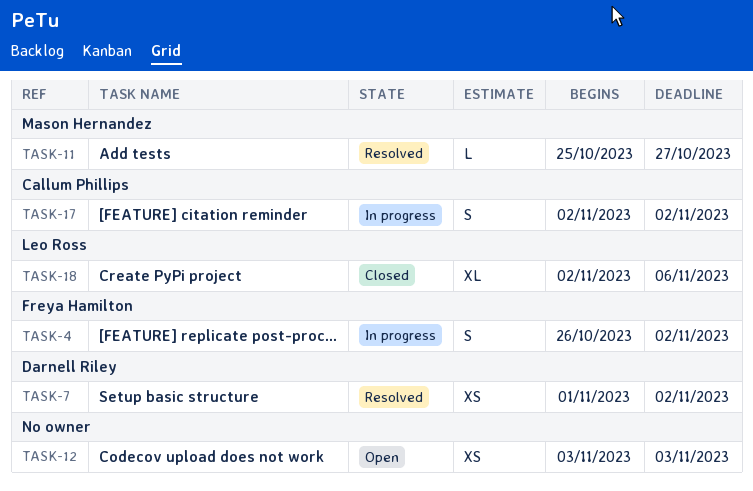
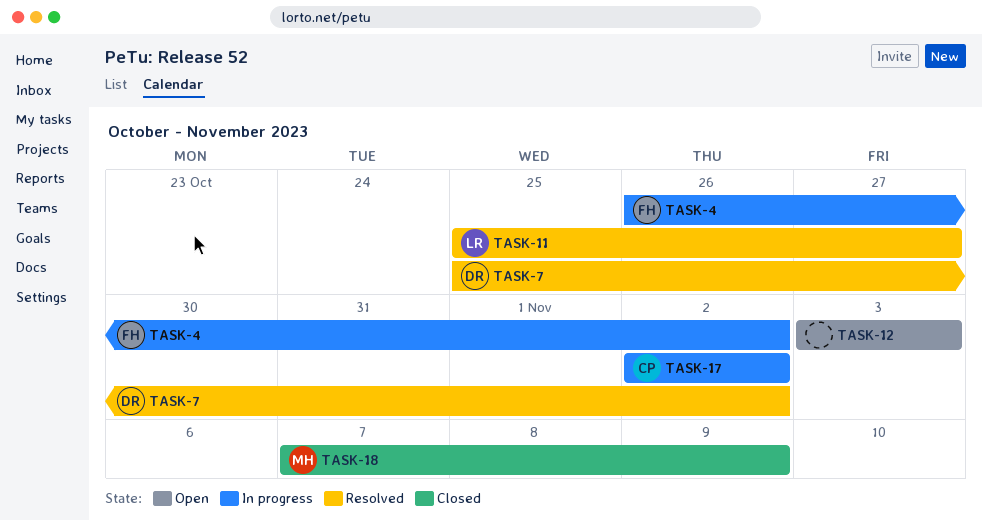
TASK-7, start: Nov 1 -> Oct 25
TASK-11, owner: Mason Hernandez -> Leo Ross
TASK-18, owner: Leo Ross -> Mason Hernandez
TASK-18, start: Nov 2 -> Nov 7
TASK-18, due: Nov 6 -> Nov 9

